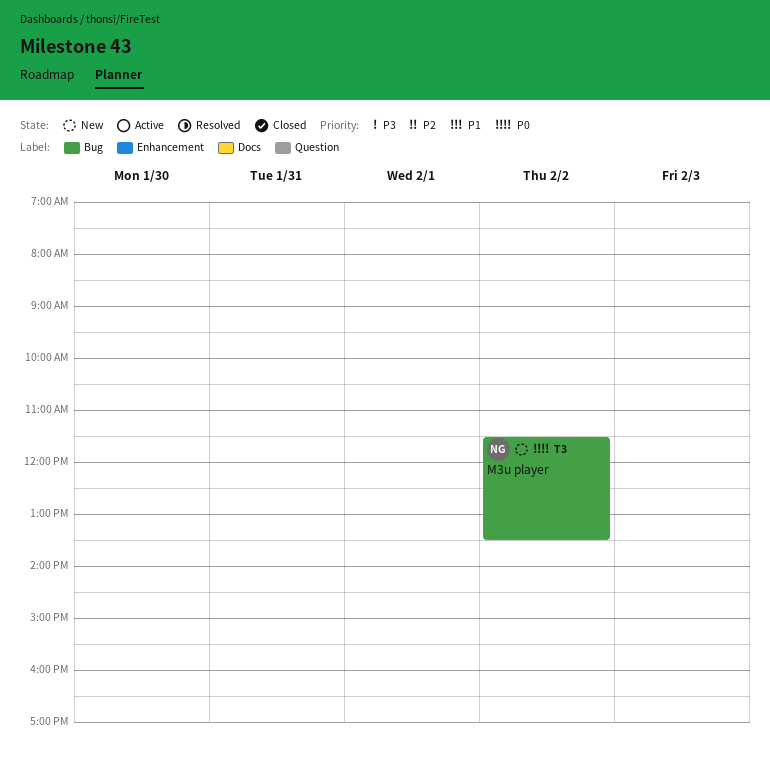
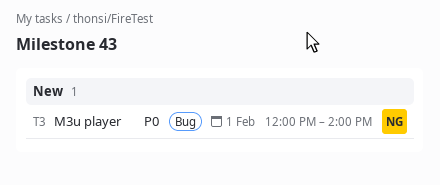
T3, day: Feb 2 -> Feb 1
T3, begins: 11:30 -> 12:00
T3, ends: 13:30 -> 14:00

